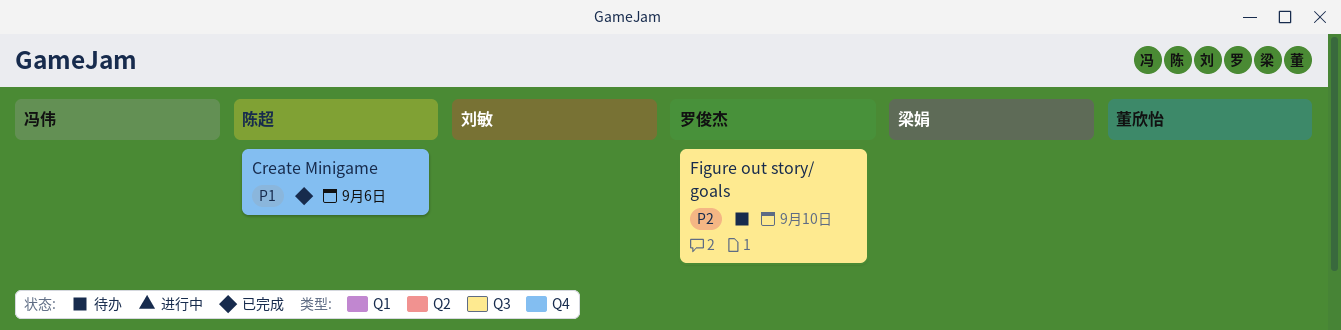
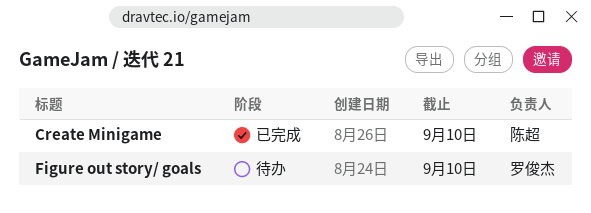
Create Minigame, due: Sep 6 -> Sep 10

